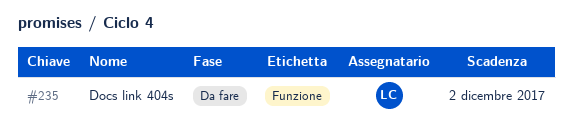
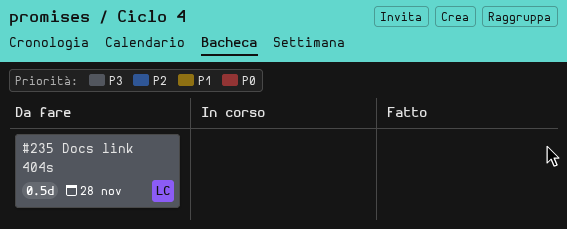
#235, due: Dec 2 -> Nov 28

